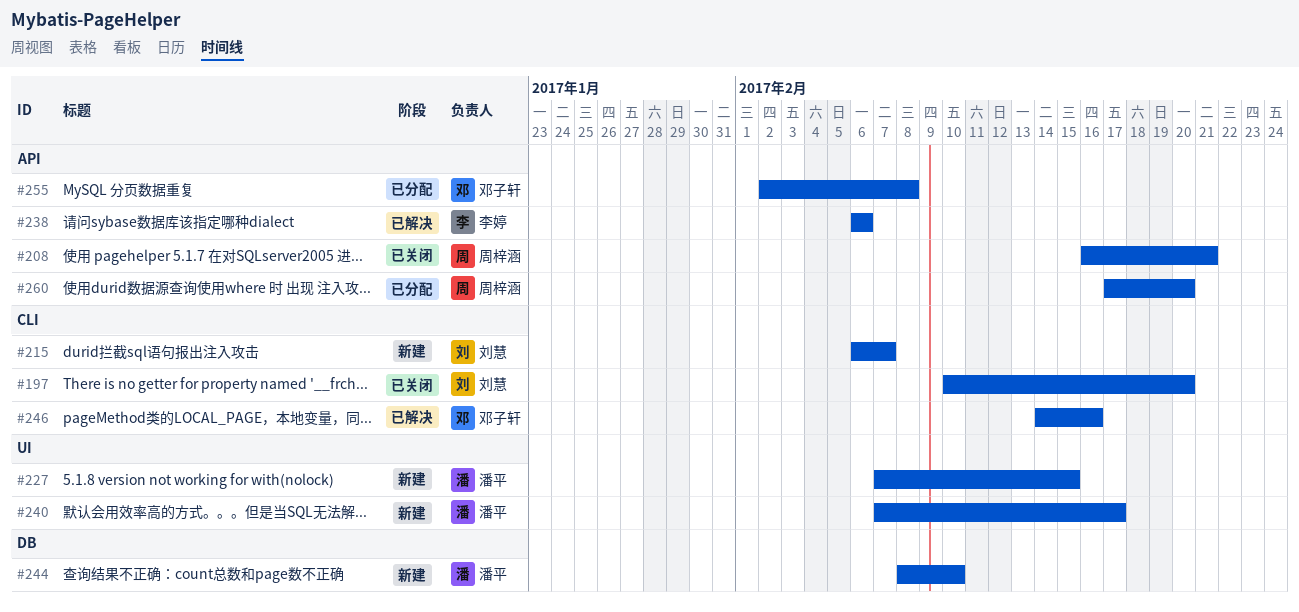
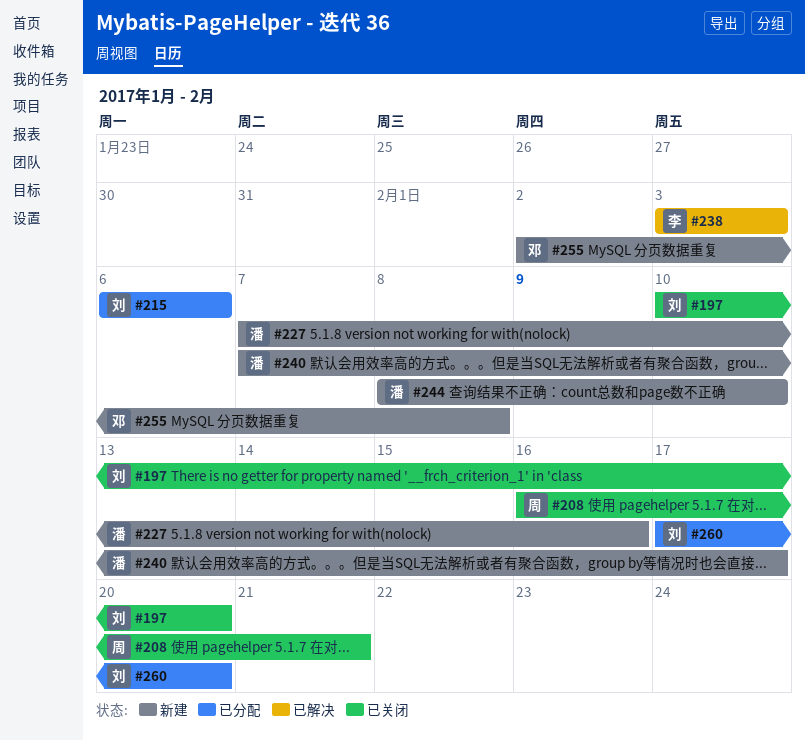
#215, status: 新建 -> 已分配
#215, due: Feb 7 -> Feb 6
#227, due: Feb 15 -> Feb 16
#238, start: Feb 6 -> Feb 3
#238, due: Feb 6 -> Feb 3
#246: present -> none
#255, status: 已分配 -> 新建
#260, owner: 周梓涵 -> 刘慧

